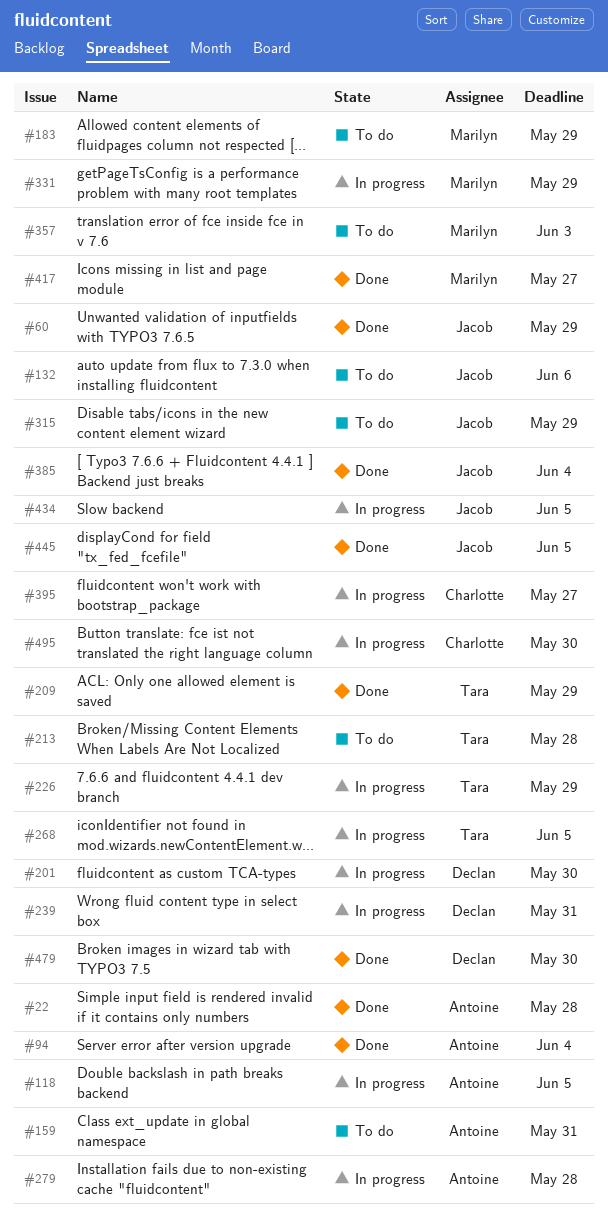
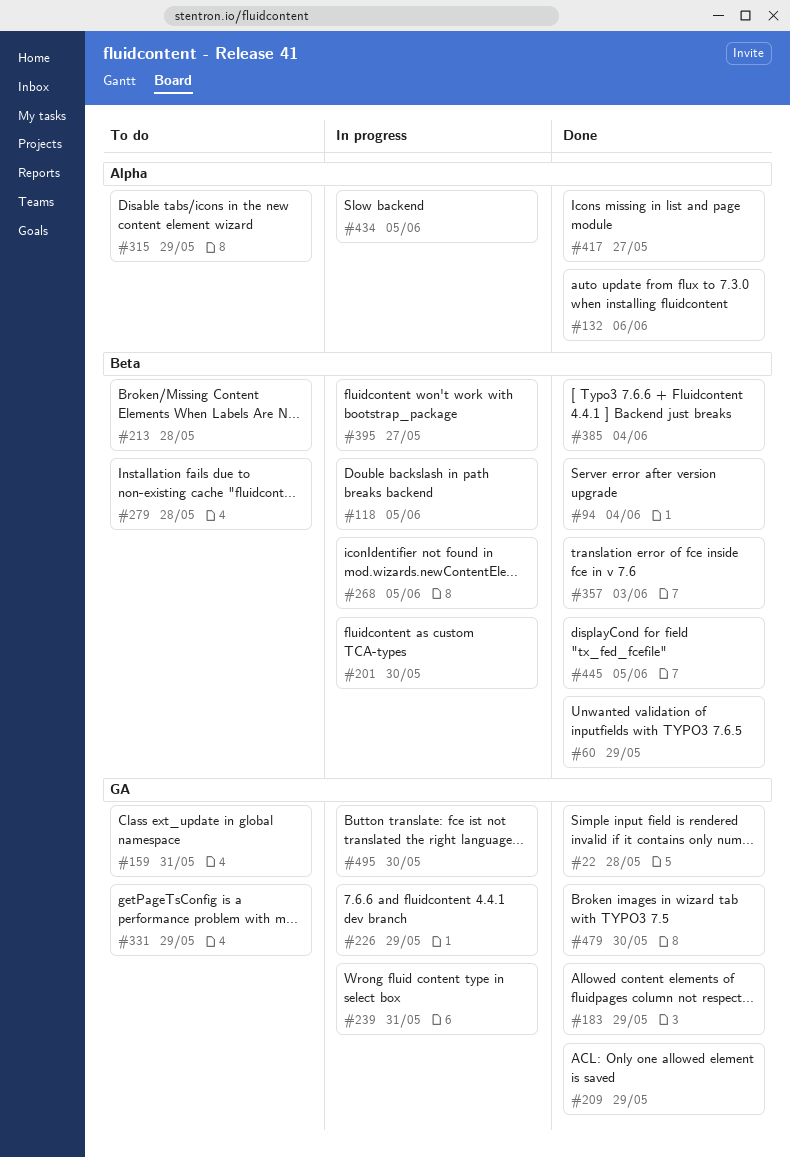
#132, status: To do -> Done
#183, status: To do -> Done
#279, status: In progress -> To do
#331, status: In progress -> To do
#357, status: To do -> Done

